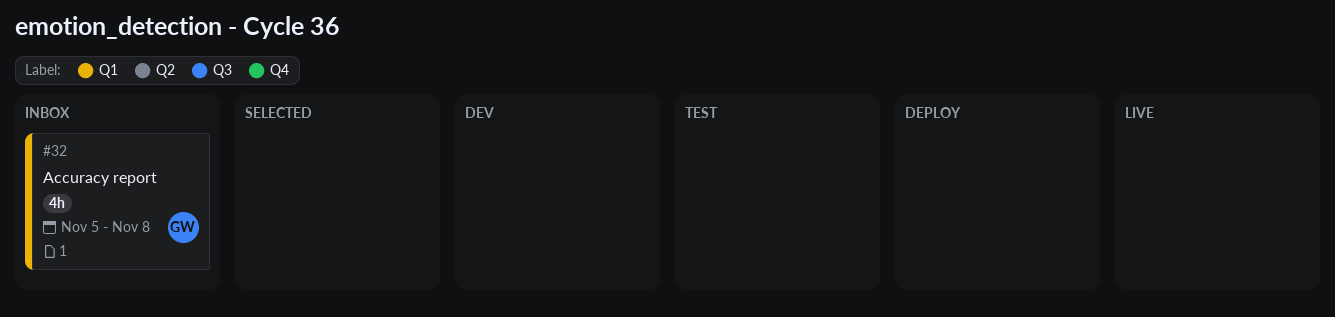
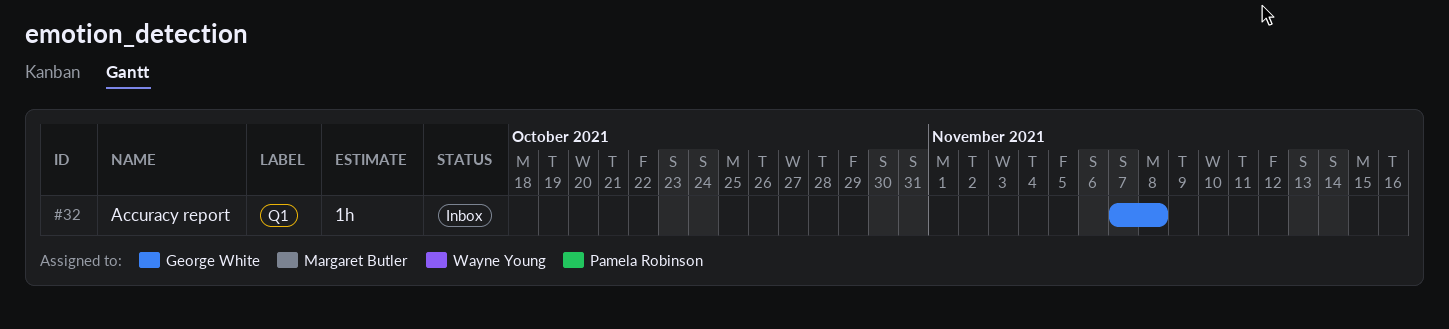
#32, estimate: 4h -> 1h
#32, start: Nov 5 -> Nov 7

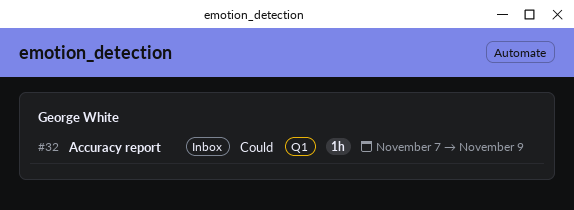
#32, due: Nov 8 -> Nov 9

